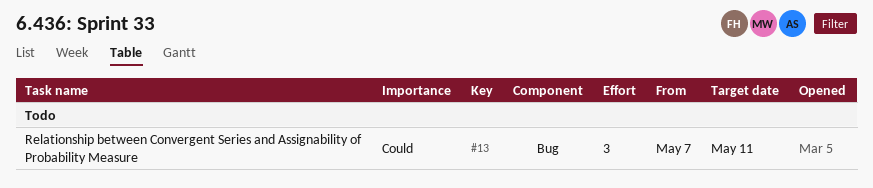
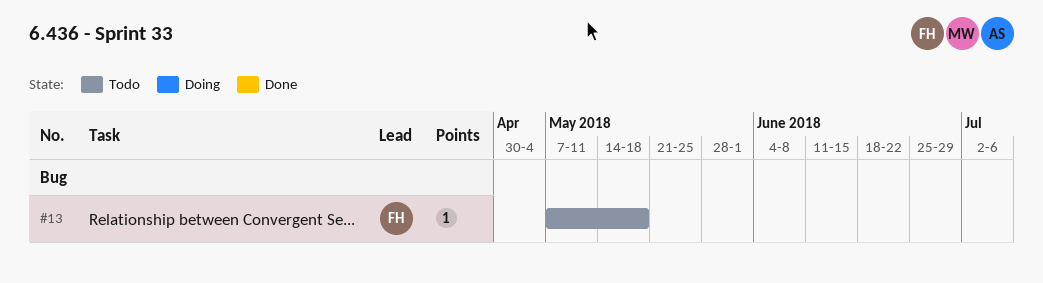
#13, estimate: 3 -> 1
#13, due: May 11 -> May 18

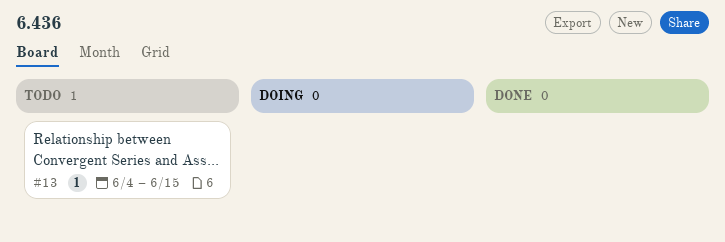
#13, start: May 7 -> Jun 4
#13, due: May 18 -> Jun 15

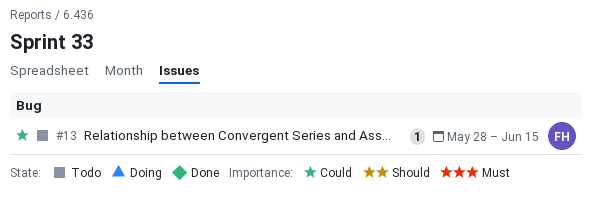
#13, start: Jun 4 -> May 28

